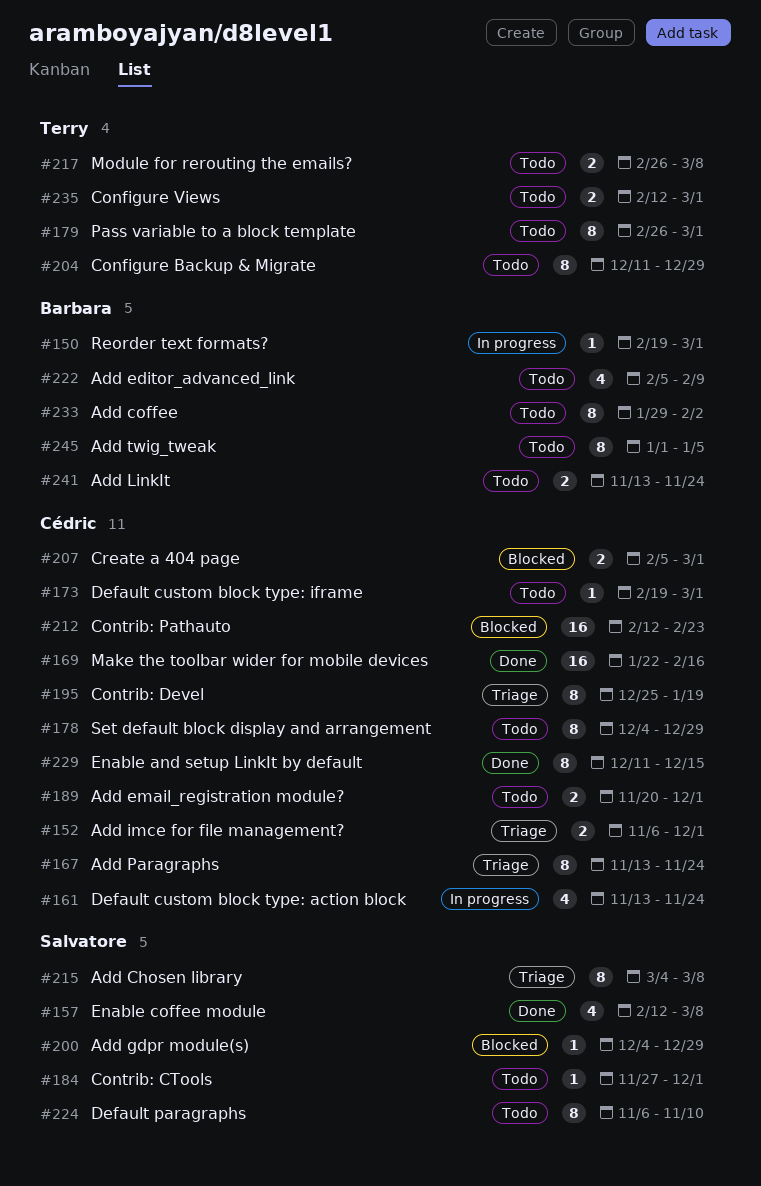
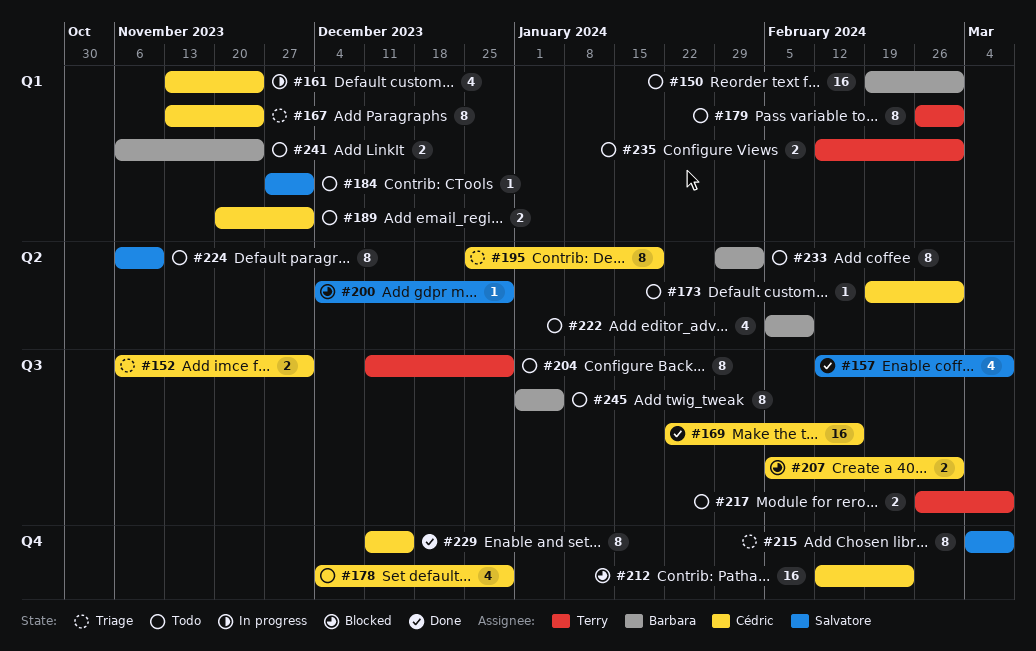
#150, status: In progress -> Todo
#150, estimate: 1 -> 16
#178, estimate: 8 -> 4
#241, start: Nov 13 -> Nov 6

